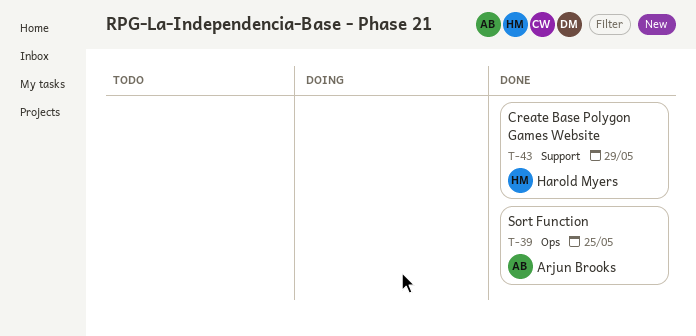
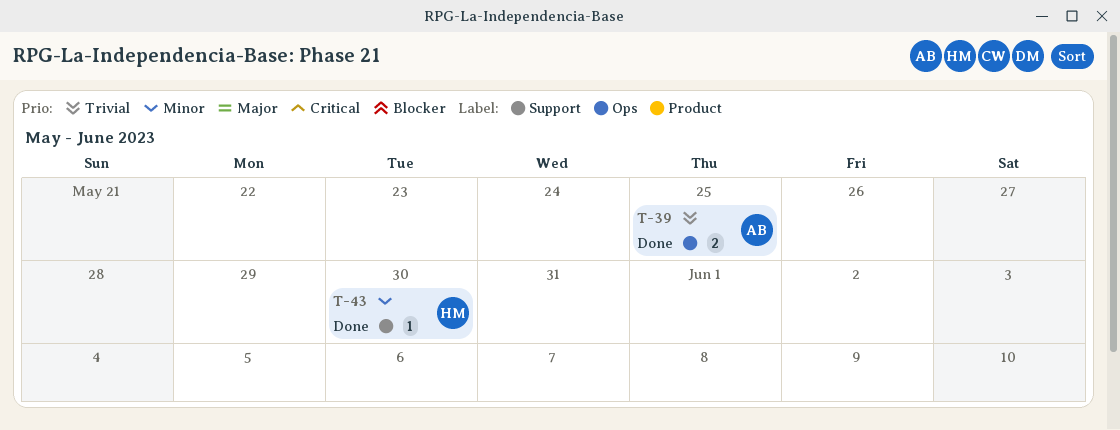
T-43, due: May 29 -> May 30

